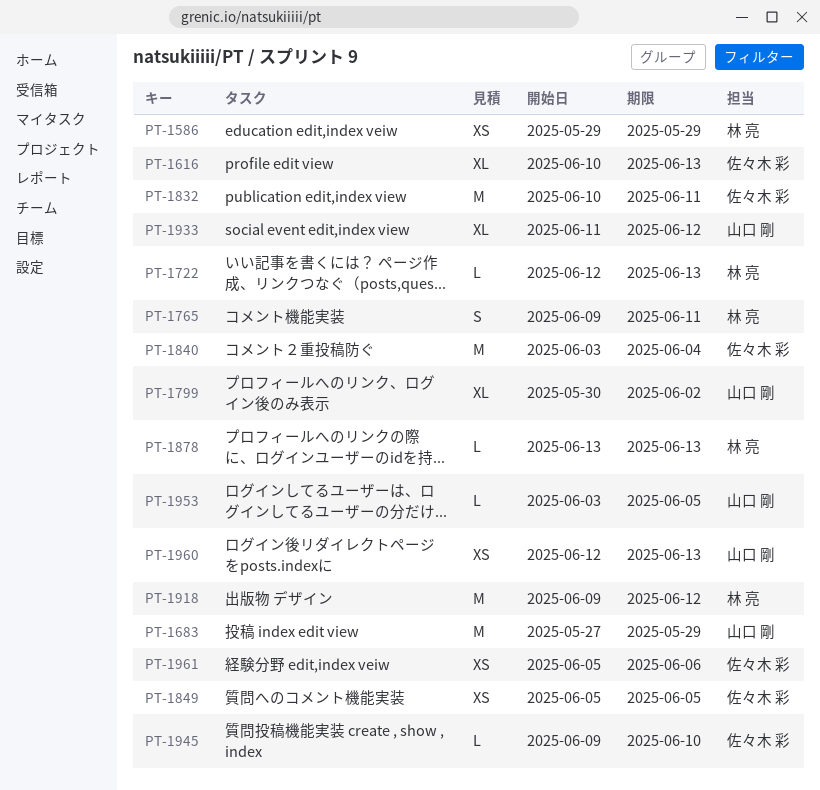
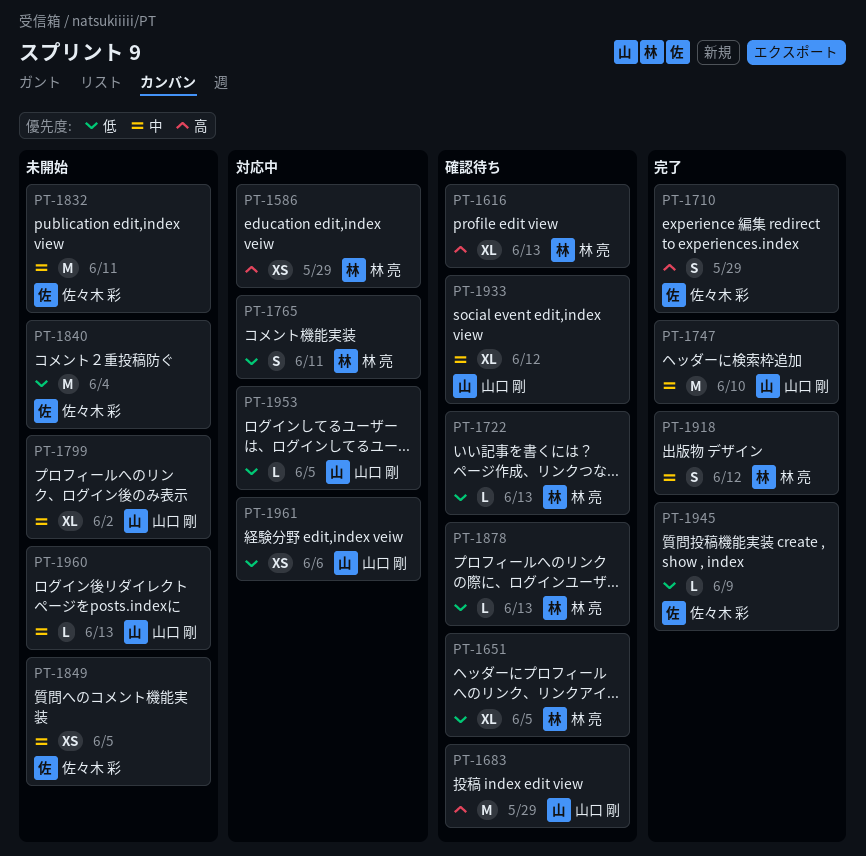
PT-1616, owner: 佐々木 彩 -> 林 亮
PT-1651: none -> present
PT-1710: none -> present
PT-1747: none -> present
PT-1918, estimate: M -> S
PT-1945, due: Jun 10 -> Jun 9
PT-1960, estimate: XS -> L
PT-1961, owner: 佐々木 彩 -> 山口 剛

